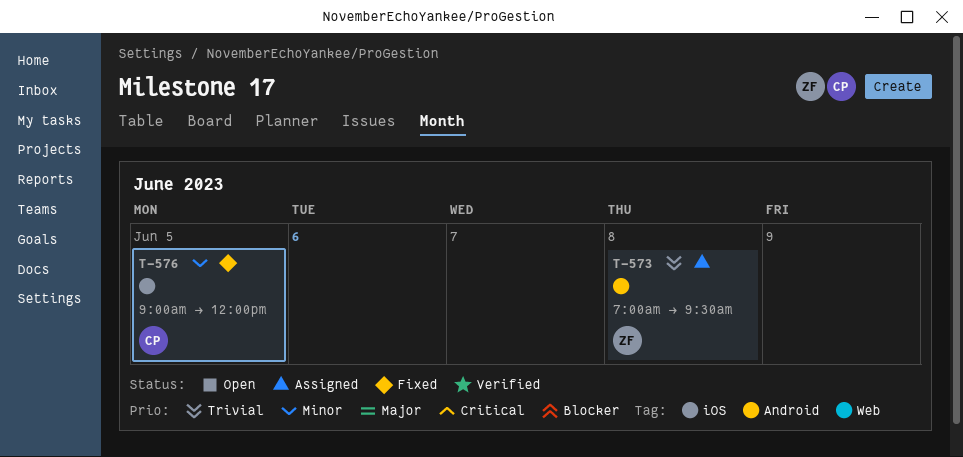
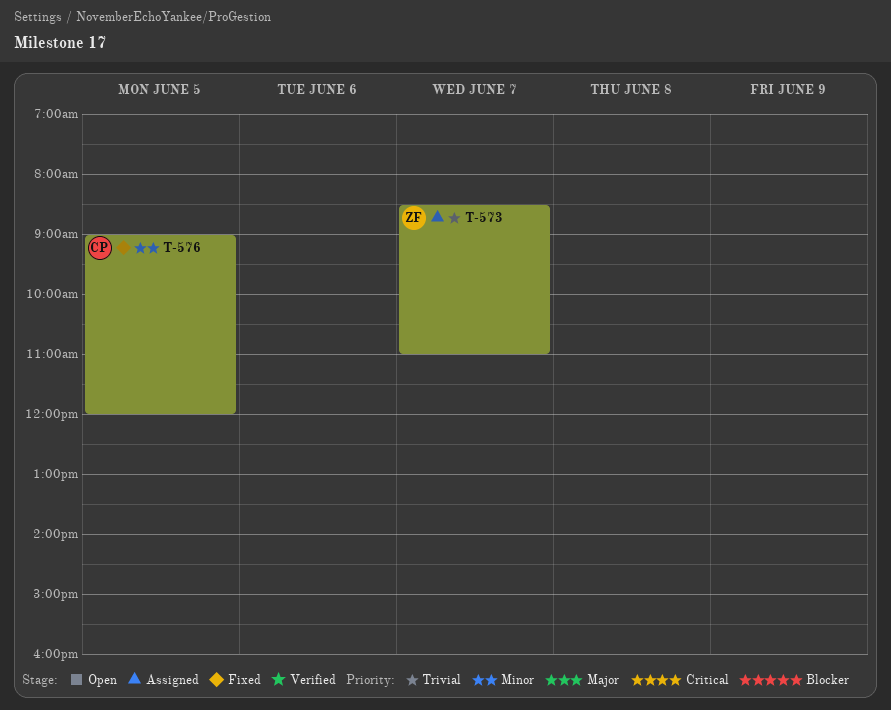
T-573, day: Jun 8 -> Jun 7
T-573, begins: 07:00 -> 08:30
T-573, ends: 09:30 -> 11:00

